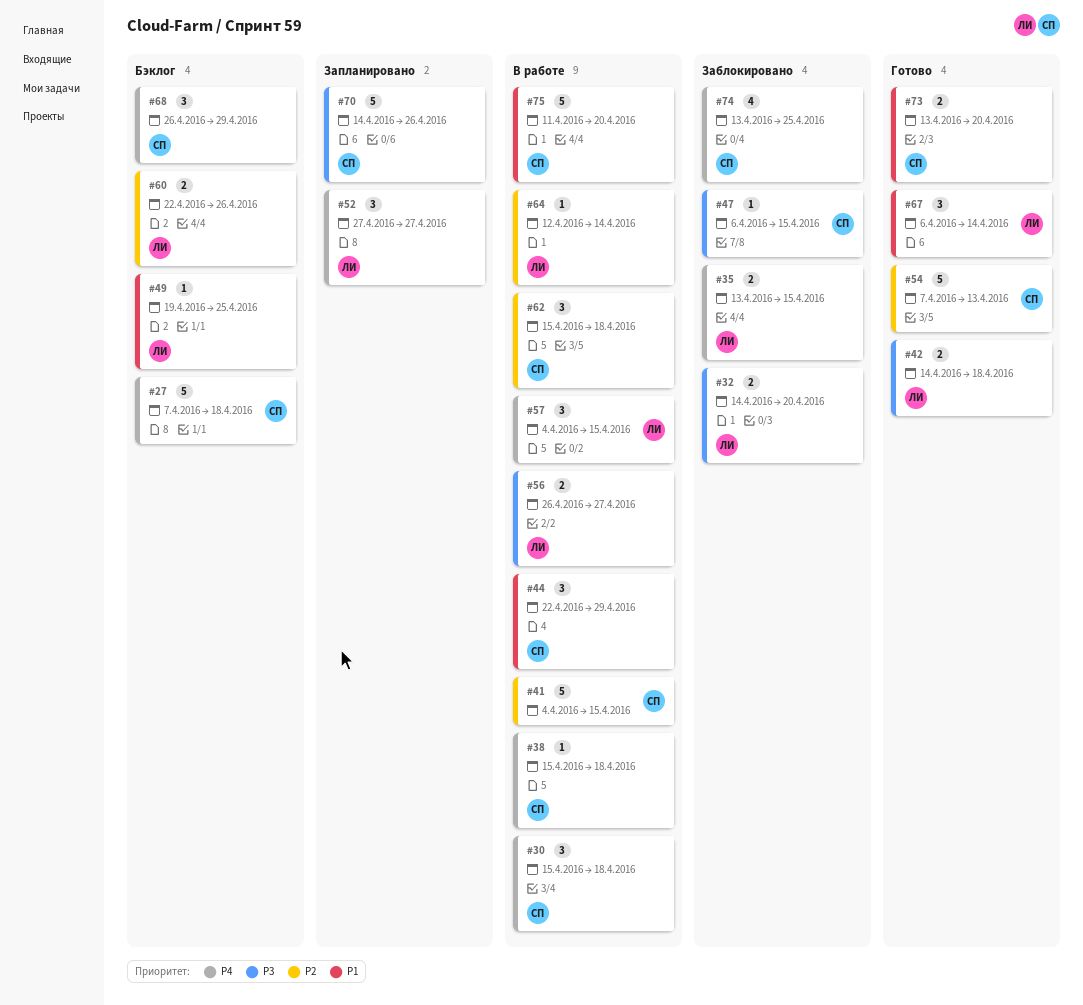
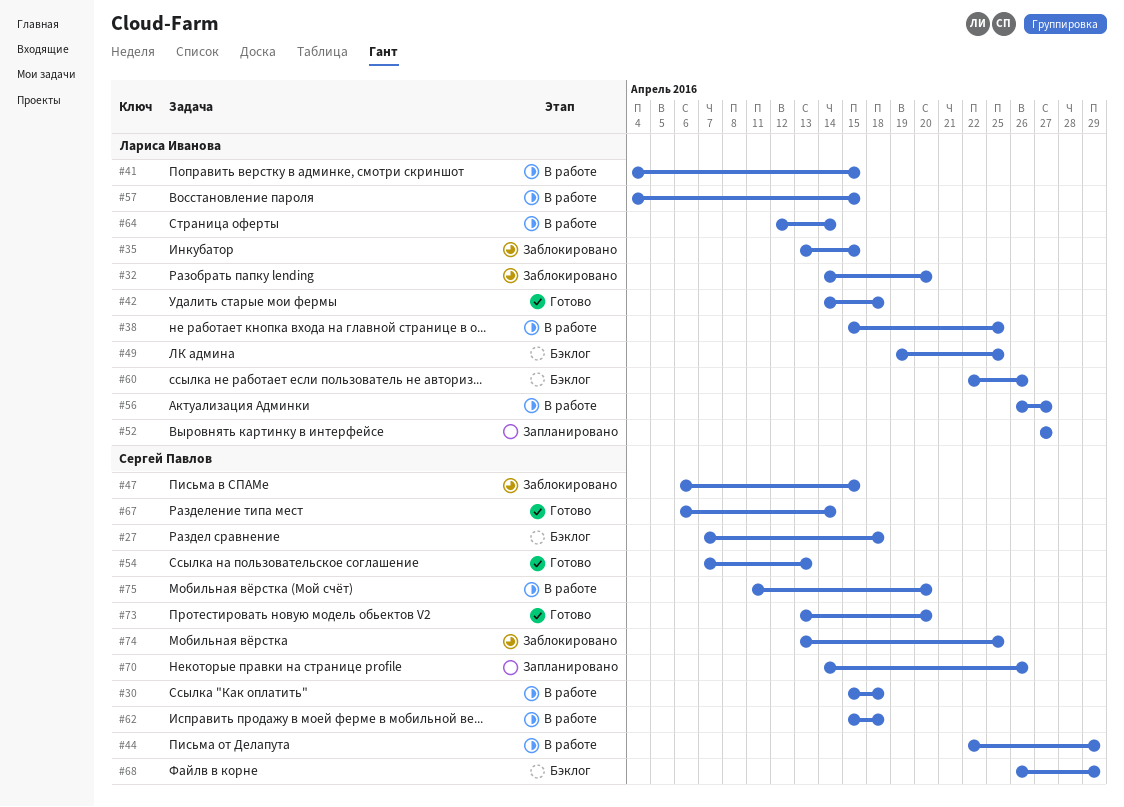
#38, owner: Сергей Павлов -> Лариса Иванова
#38, due: Apr 18 -> Apr 25
#41, owner: Сергей Павлов -> Лариса Иванова
#67, owner: Лариса Иванова -> Сергей Павлов

